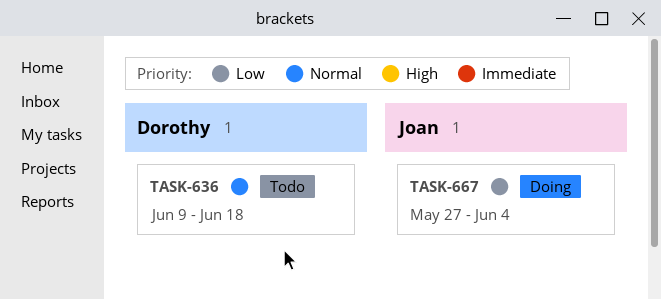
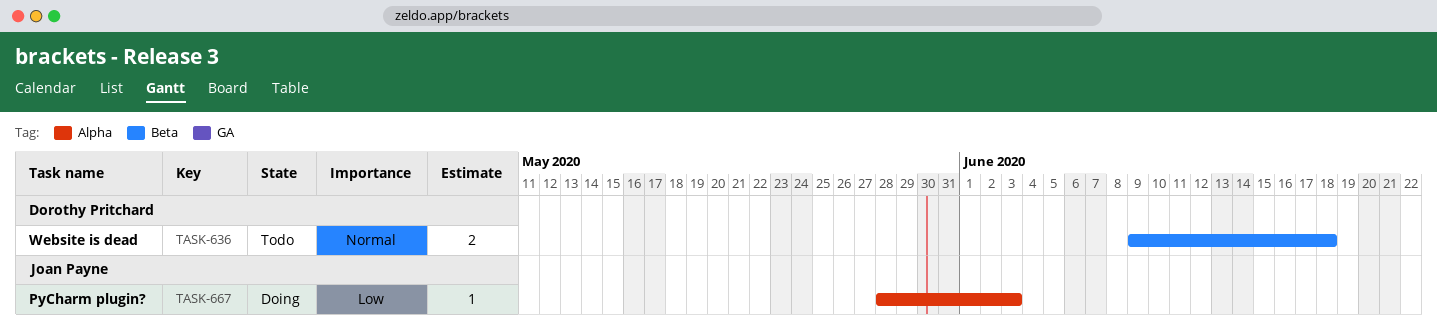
TASK-667, start: May 27 -> May 28
TASK-667, due: Jun 4 -> Jun 3

